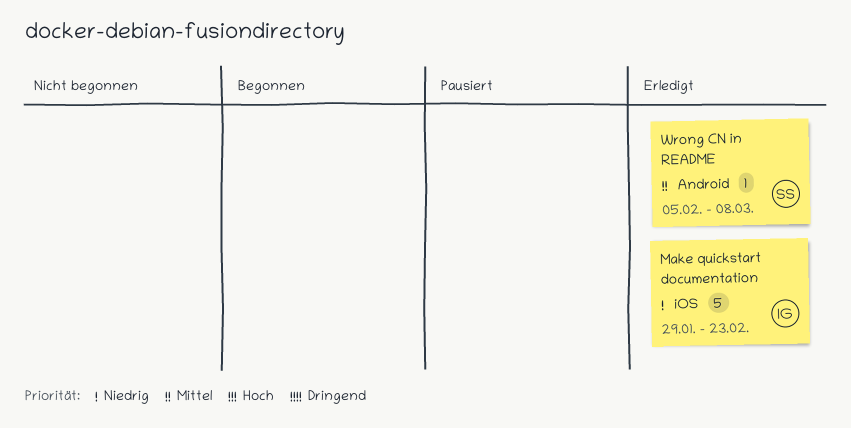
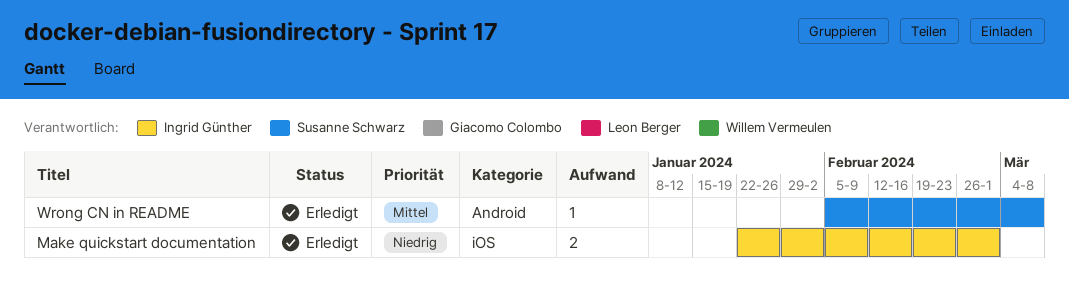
Make quickstart documentation, estimate: 5 -> 2
Make quickstart documentation, start: Jan 29 -> Jan 22
Make quickstart documentation, due: Feb 23 -> Mar 1

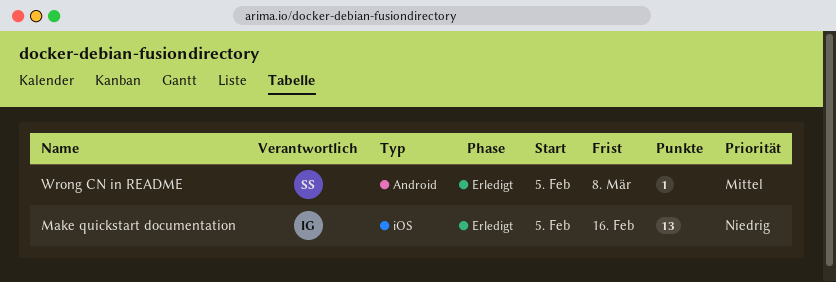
Make quickstart documentation, estimate: 2 -> 13
Make quickstart documentation, start: Jan 22 -> Feb 5
Make quickstart documentation, due: Mar 1 -> Feb 16

